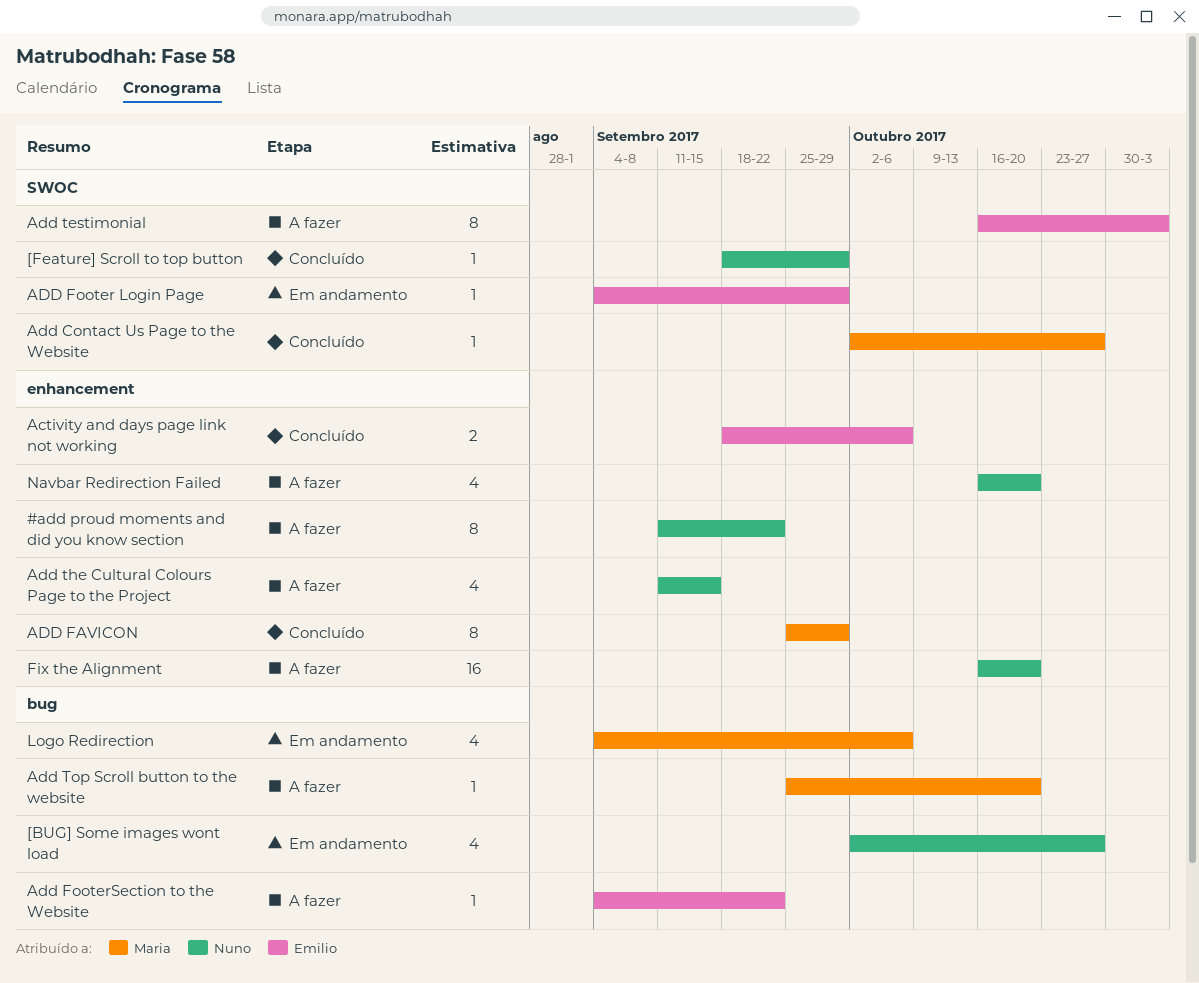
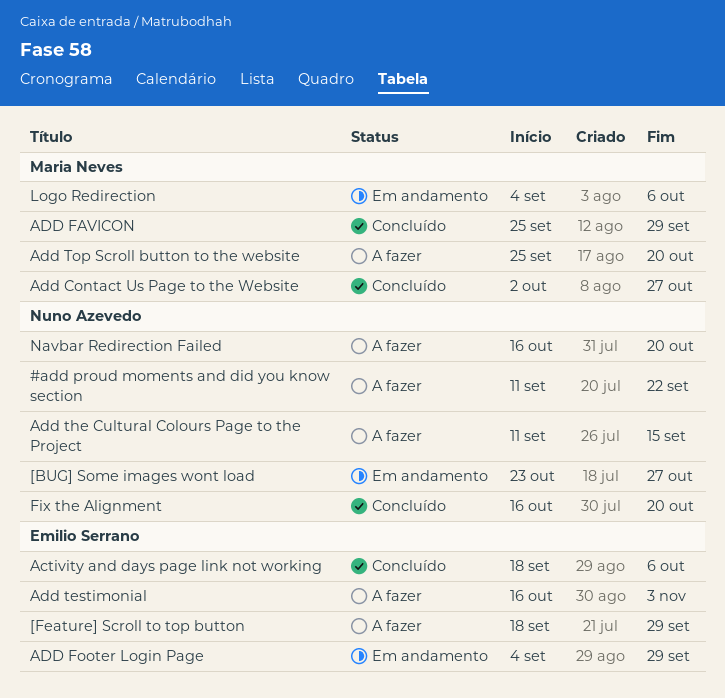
[BUG] Some images wont load, start: Oct 2 -> Oct 23
[Feature] Scroll to top button, status: Concluído -> A fazer
[Feature] Scroll to top button, owner: Nuno Azevedo -> Emilio Serrano
Add FooterSection to the Website: present -> none
Fix the Alignment, status: A fazer -> Concluído

